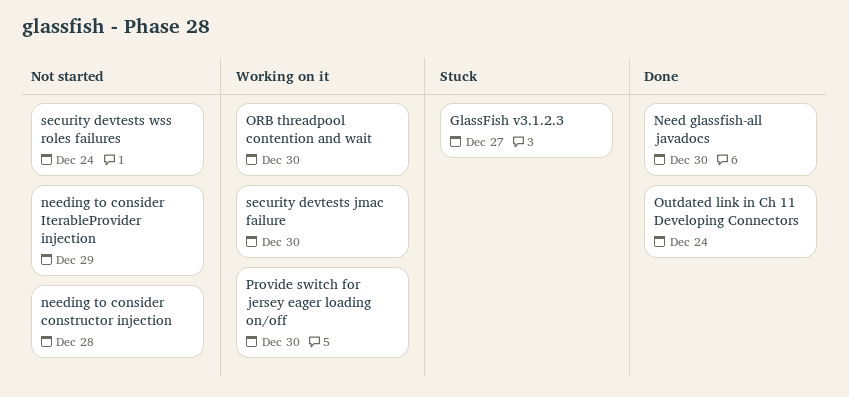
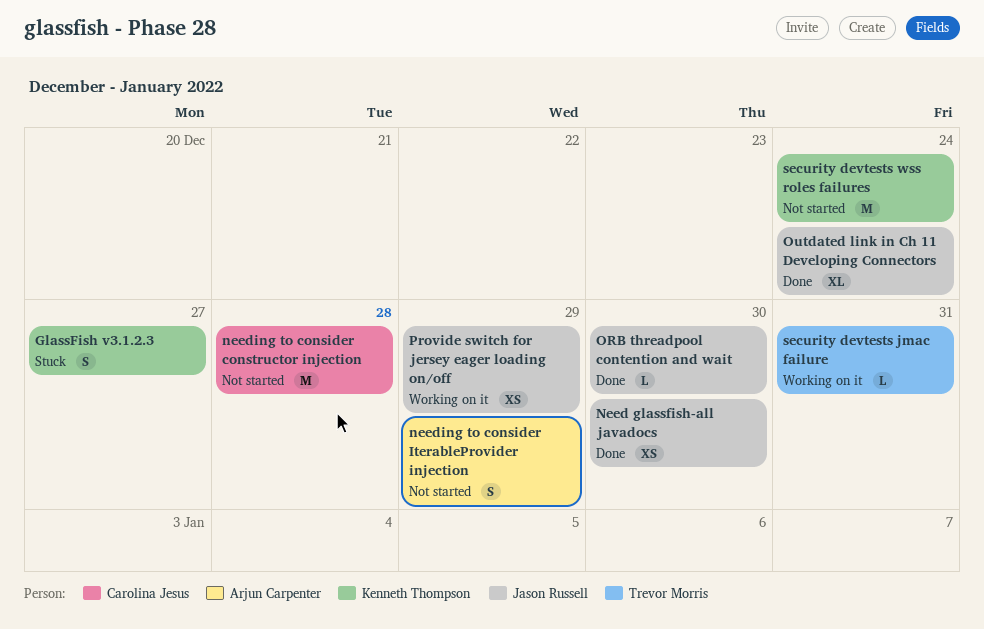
ORB threadpool contention and wait, status: Working on it -> Done
Provide switch for jersey eager loading on/off, due: Dec 30 -> Dec 29
security devtests jmac failure, due: Dec 30 -> Dec 31

